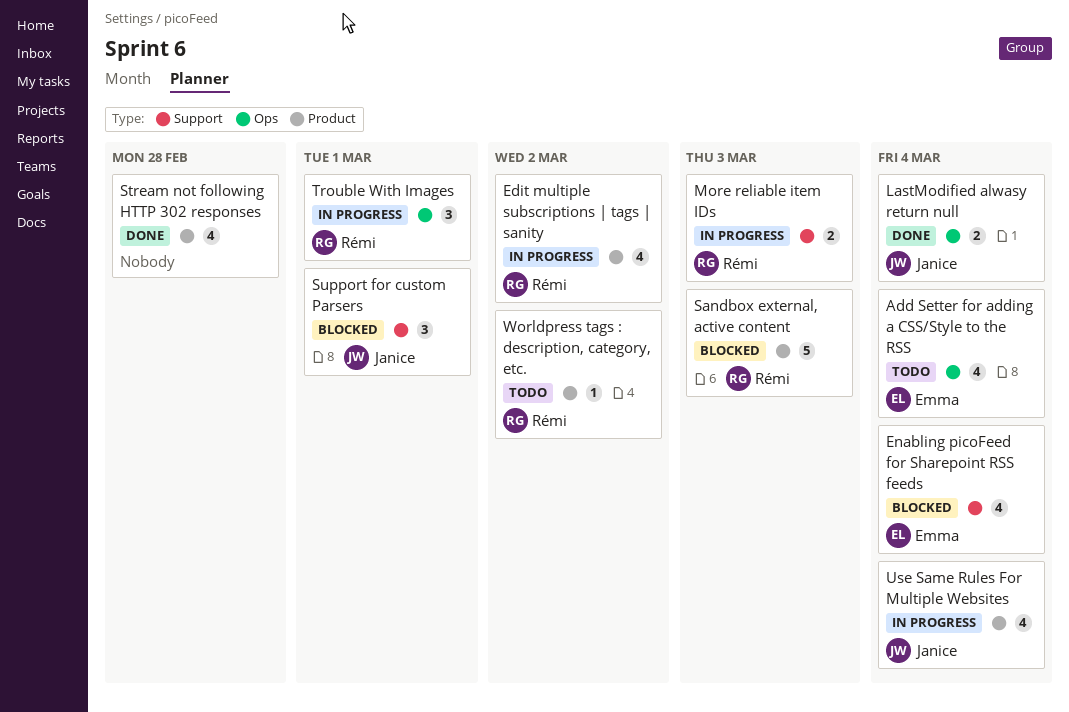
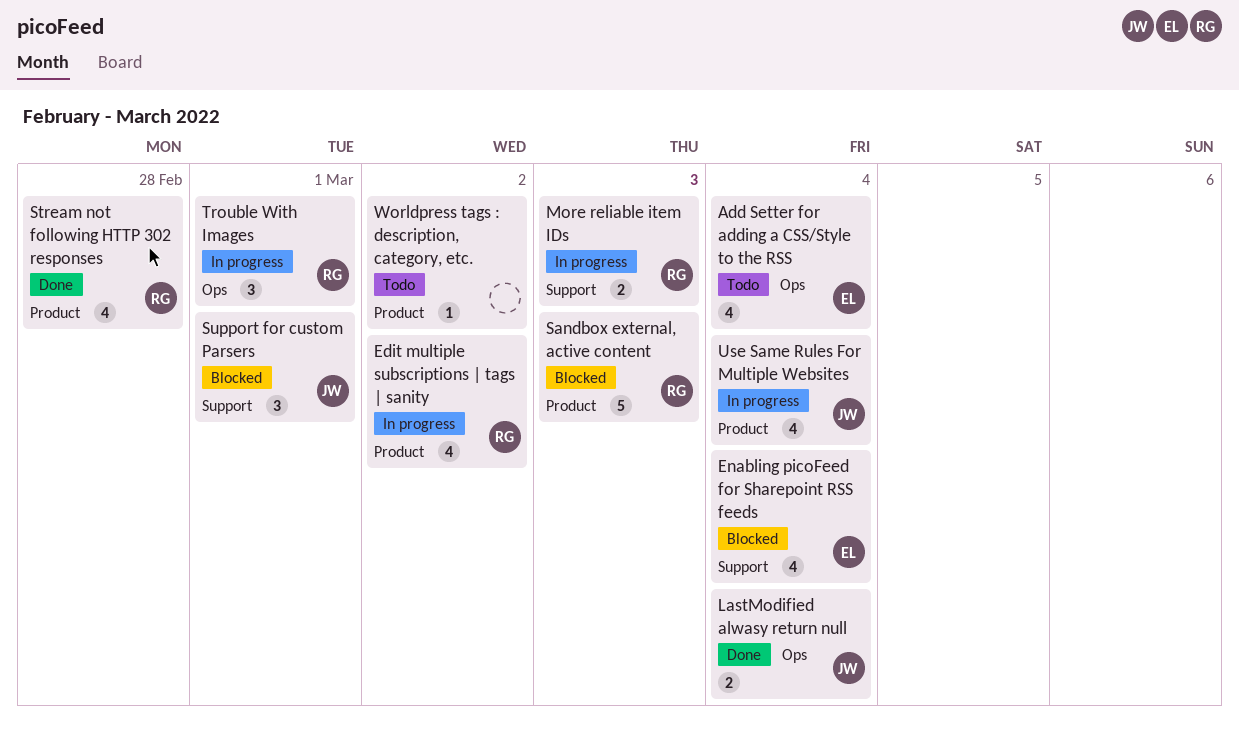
Stream not following HTTP 302 responses, owner: none -> Rémi
Worldpress tags : description, category, etc., owner: Rémi -> none

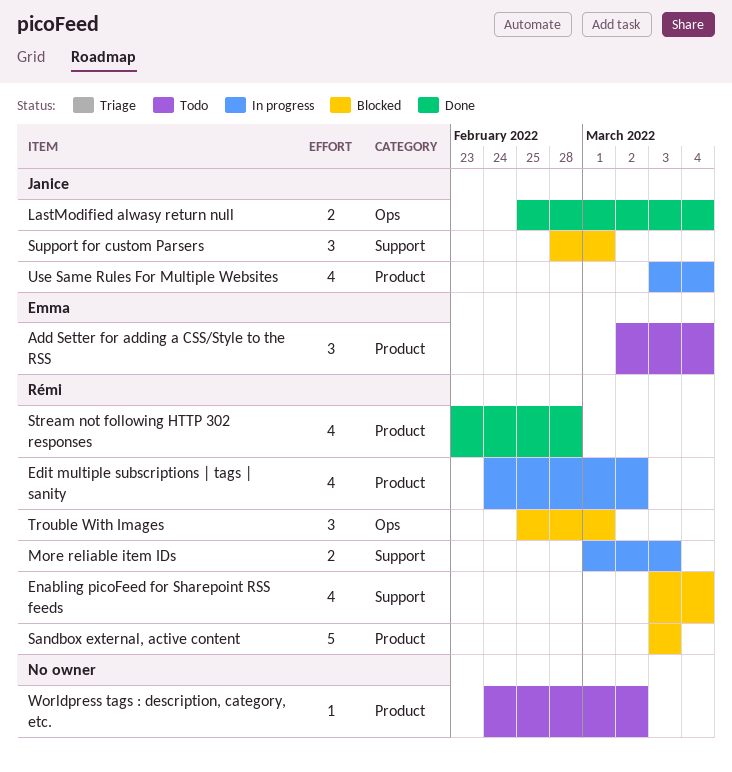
Add Setter for adding a CSS/Style to the RSS, label: Ops -> Product
Add Setter for adding a CSS/Style to the RSS, estimate: 4 -> 3
Enabling picoFeed for Sharepoint RSS feeds, owner: Emma -> Rémi
Trouble With Images, status: In progress -> Blocked

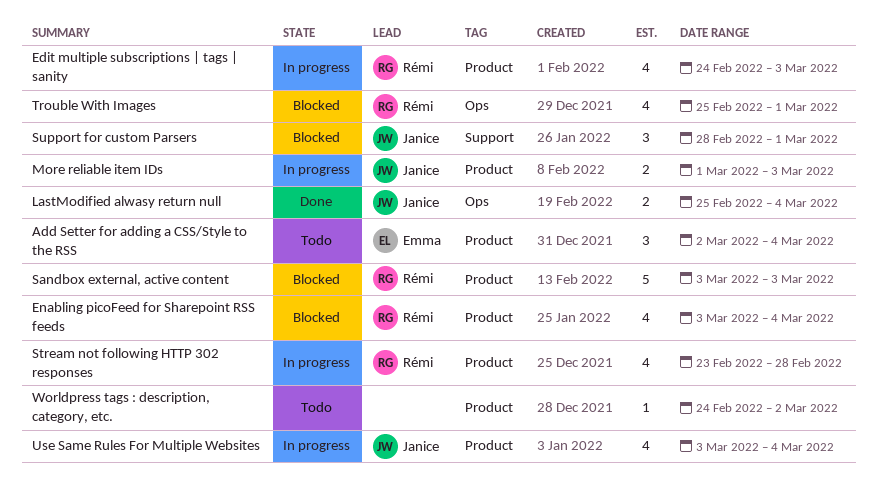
Edit multiple subscriptions | tags | sanity, due: Mar 2 -> Mar 3
Enabling picoFeed for Sharepoint RSS feeds, label: Support -> Product
More reliable item IDs, owner: Rémi -> Janice
More reliable item IDs, label: Support -> Product
Stream not following HTTP 302 responses, status: Done -> In progress
Trouble With Images, estimate: 3 -> 4

